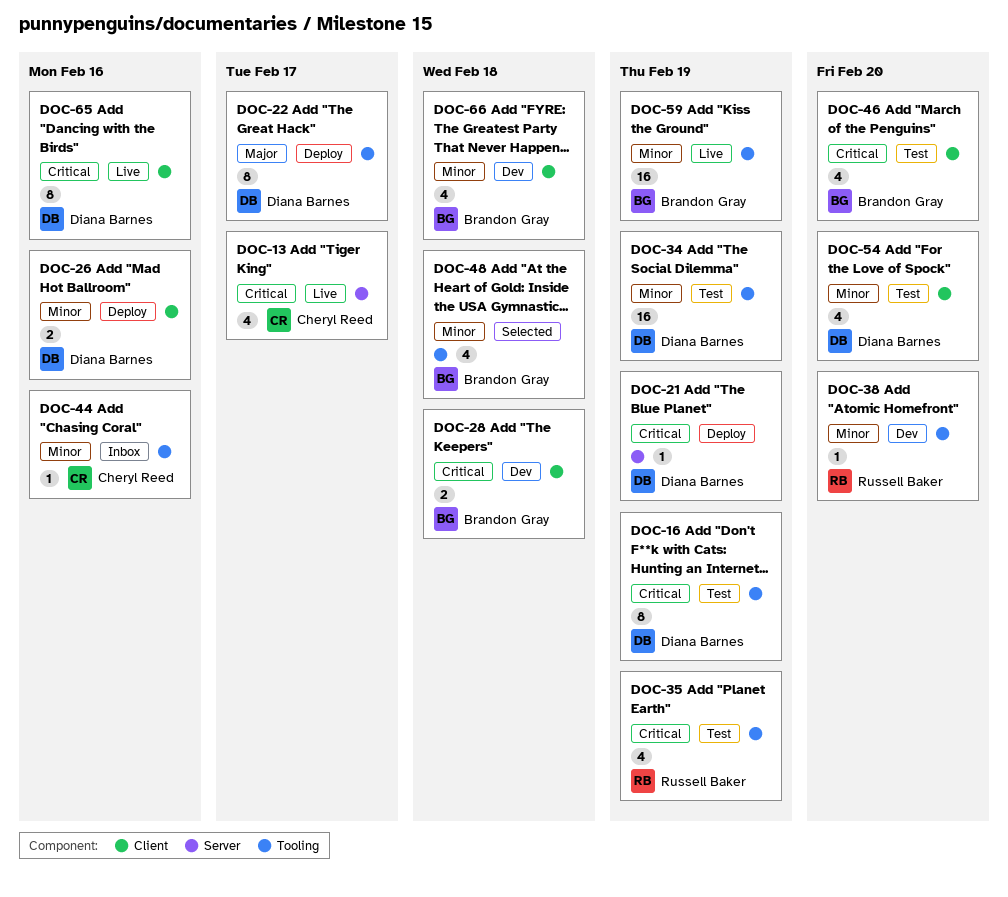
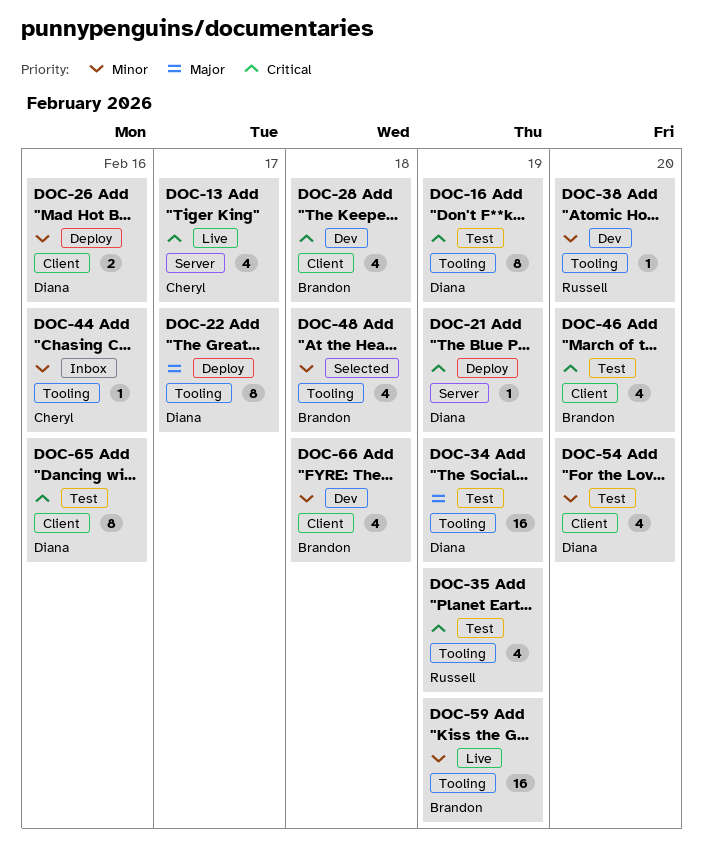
DOC-28, estimate: 2 -> 4
DOC-34, priority: Minor -> Major
DOC-65, status: Live -> Test

